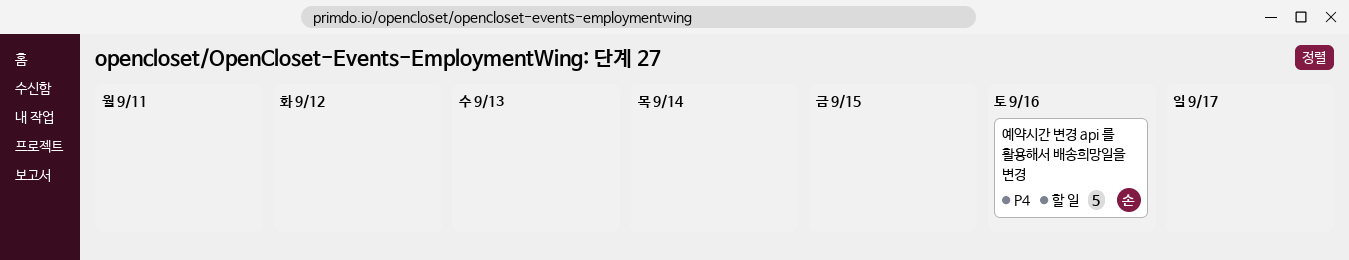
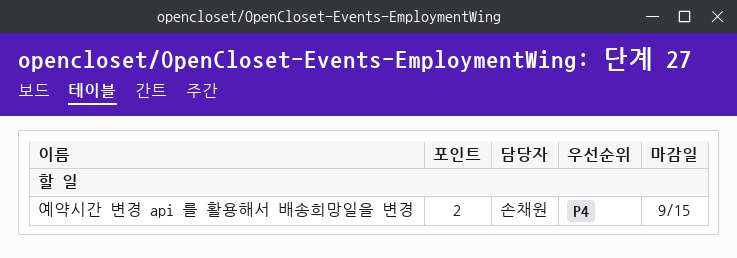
예약시간 변경 api 를 활용해서 배송희망일을 변경, estimate: 5 -> 2
예약시간 변경 api 를 활용해서 배송희망일을 변경, due: Sep 16 -> Sep 15

